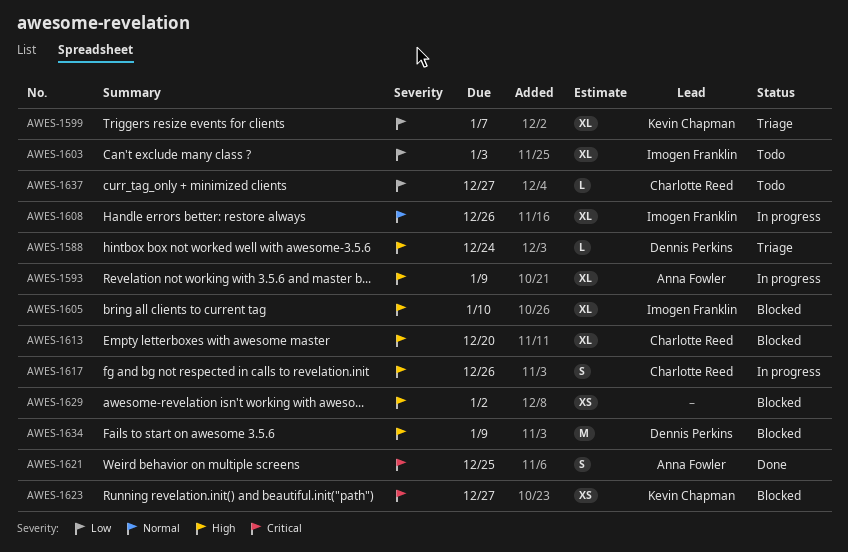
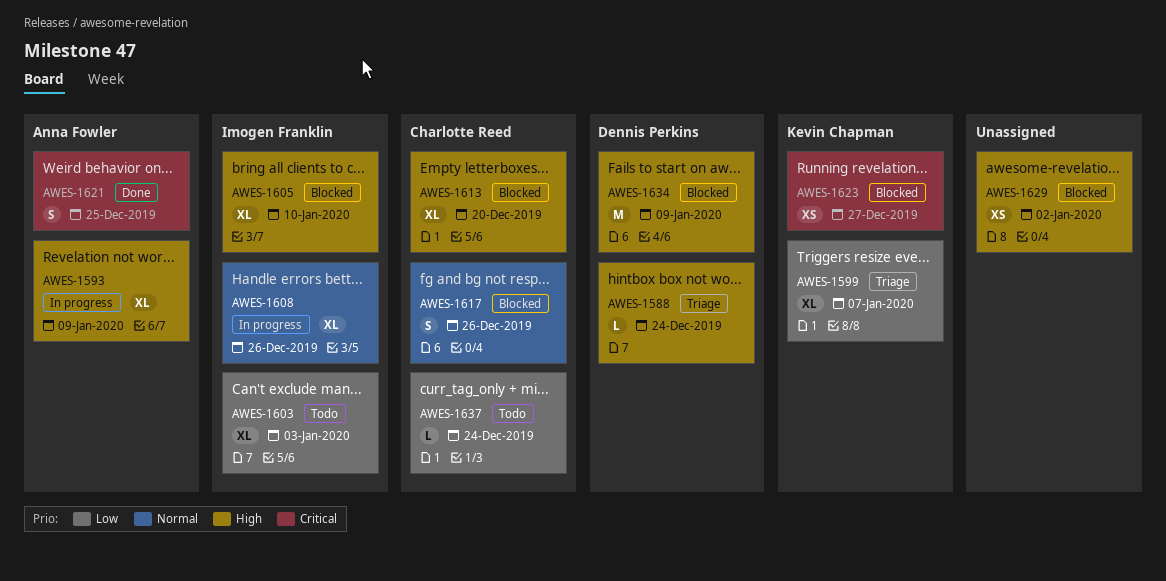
AWES-1617, status: In progress -> Blocked
AWES-1617, priority: High -> Normal
AWES-1637, due: Dec 27 -> Dec 24

